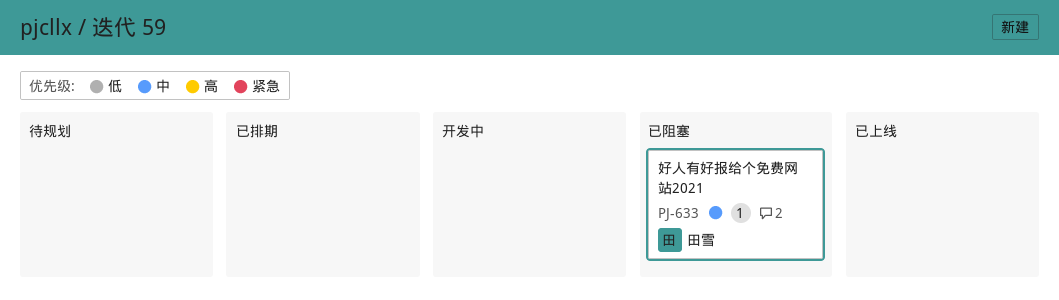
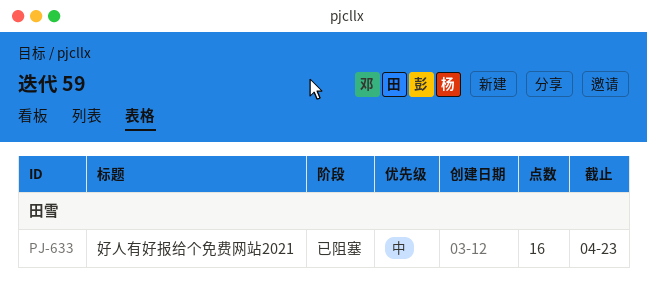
PJ-633, estimate: 1 -> 16

